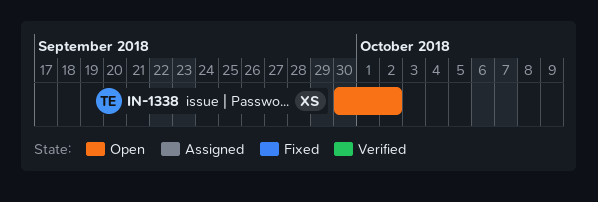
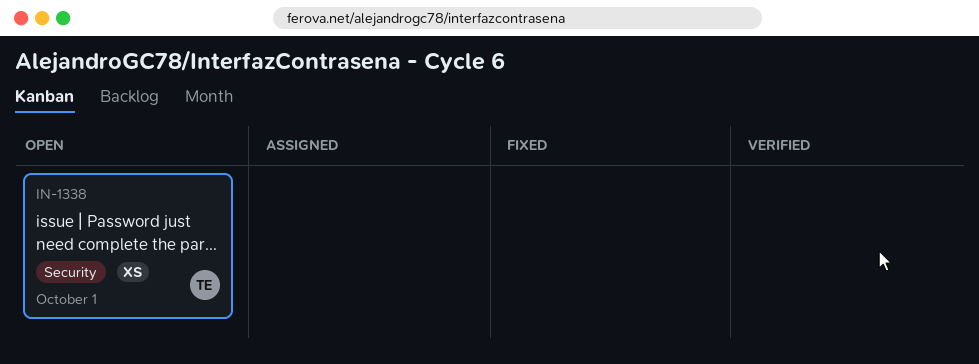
IN-1338, due: Oct 2 -> Oct 1

